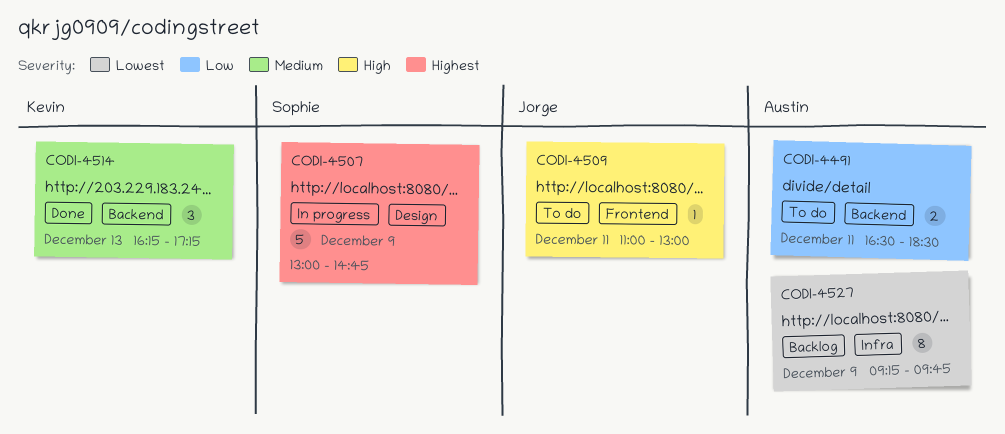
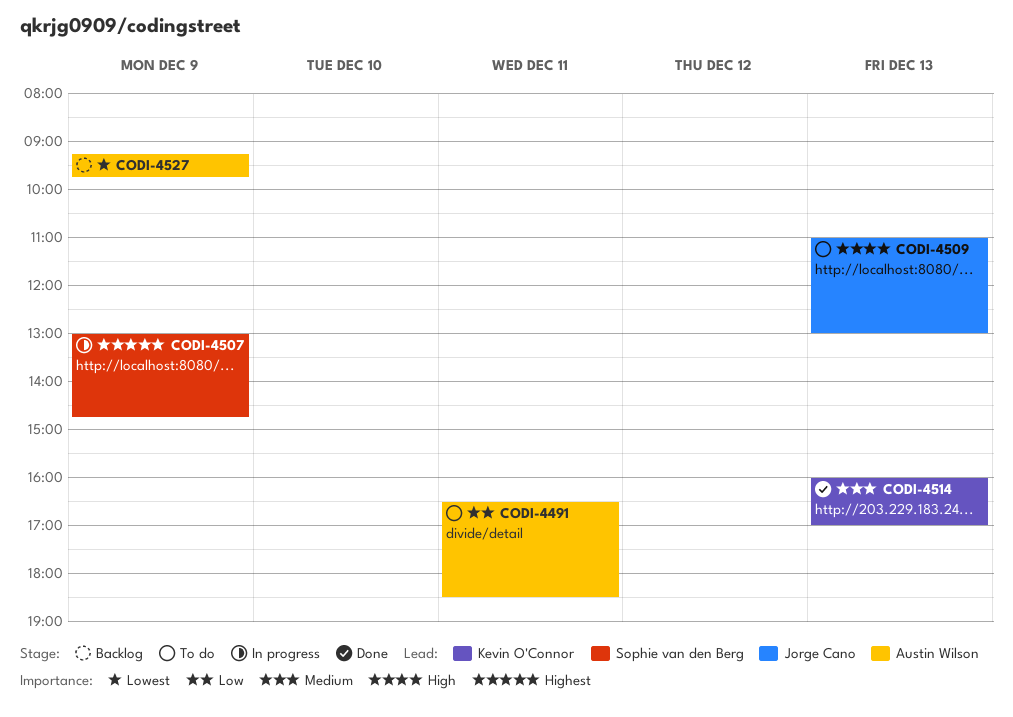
CODI-4509, day: Dec 11 -> Dec 13
CODI-4514, begins: 16:15 -> 16:00
CODI-4514, ends: 17:15 -> 17:00

